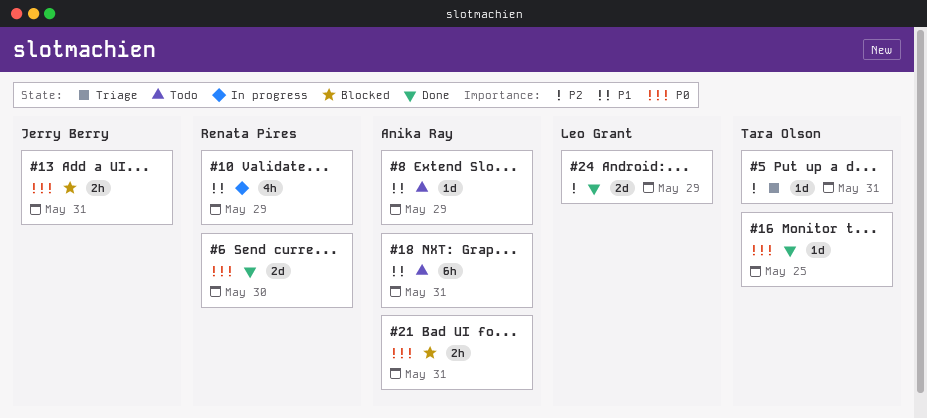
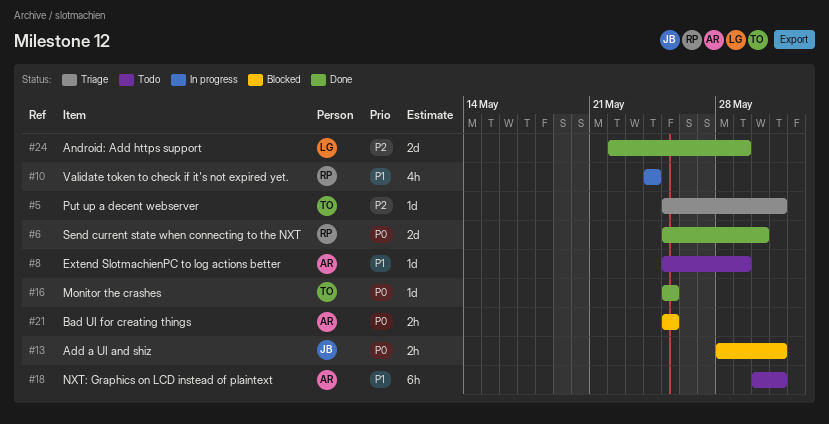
#10, due: May 29 -> May 24
#21, due: May 31 -> May 25

